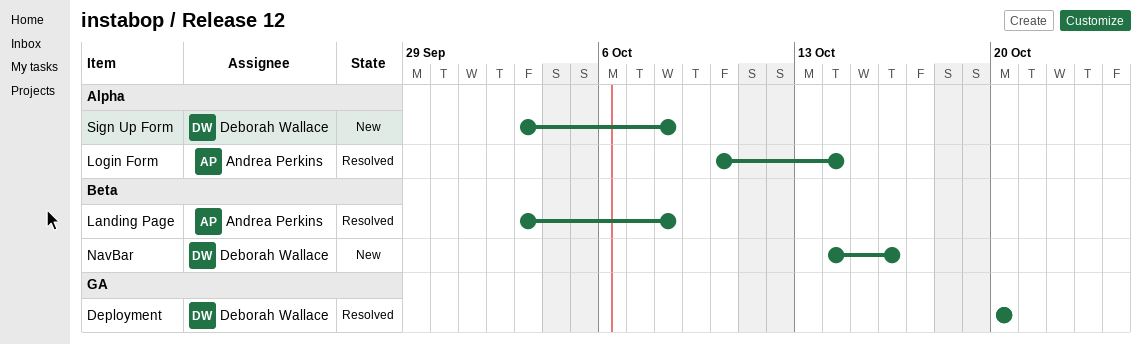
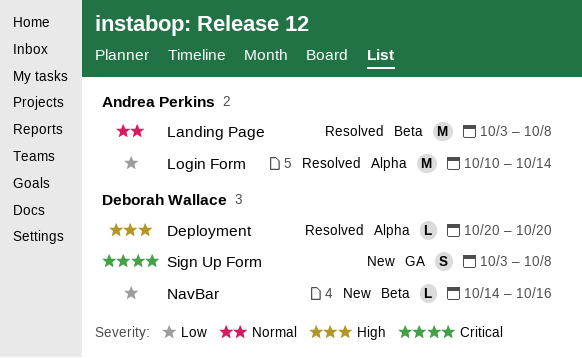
Deployment, label: GA -> Alpha
Sign Up Form, label: Alpha -> GA

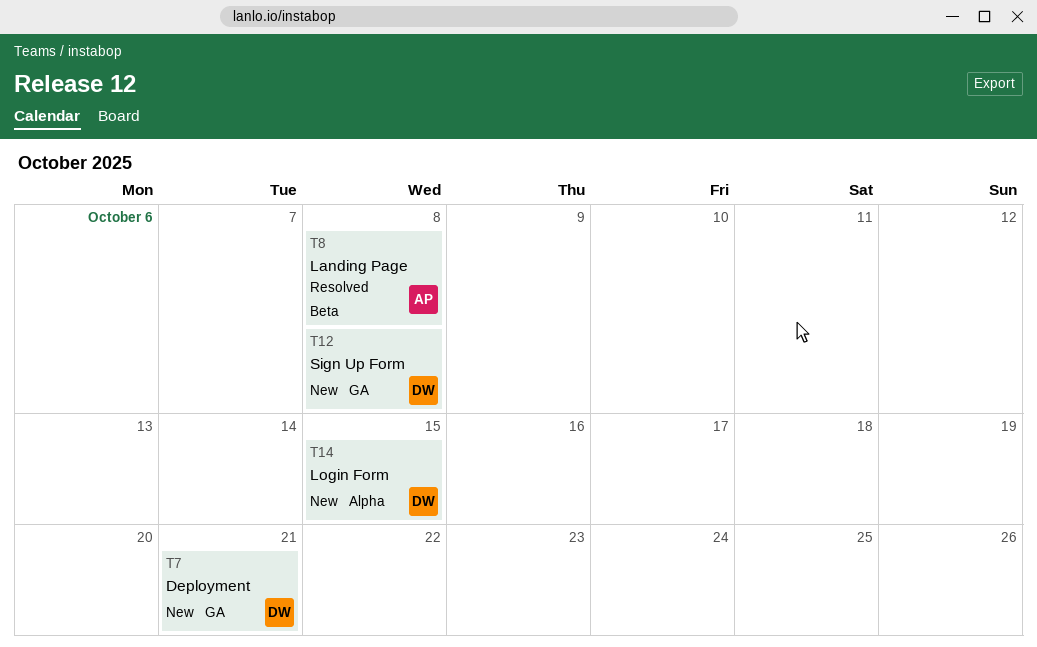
Deployment, status: Resolved -> New
Deployment, label: Alpha -> GA
Deployment, due: Oct 20 -> Oct 21
Login Form, status: Resolved -> New
Login Form, owner: Andrea Perkins -> Deborah Wallace
Login Form, due: Oct 14 -> Oct 15
NavBar: present -> none

